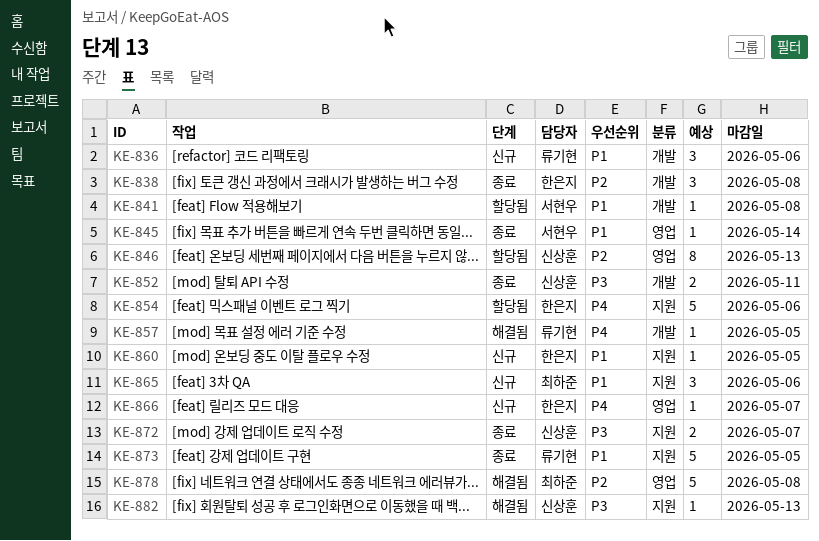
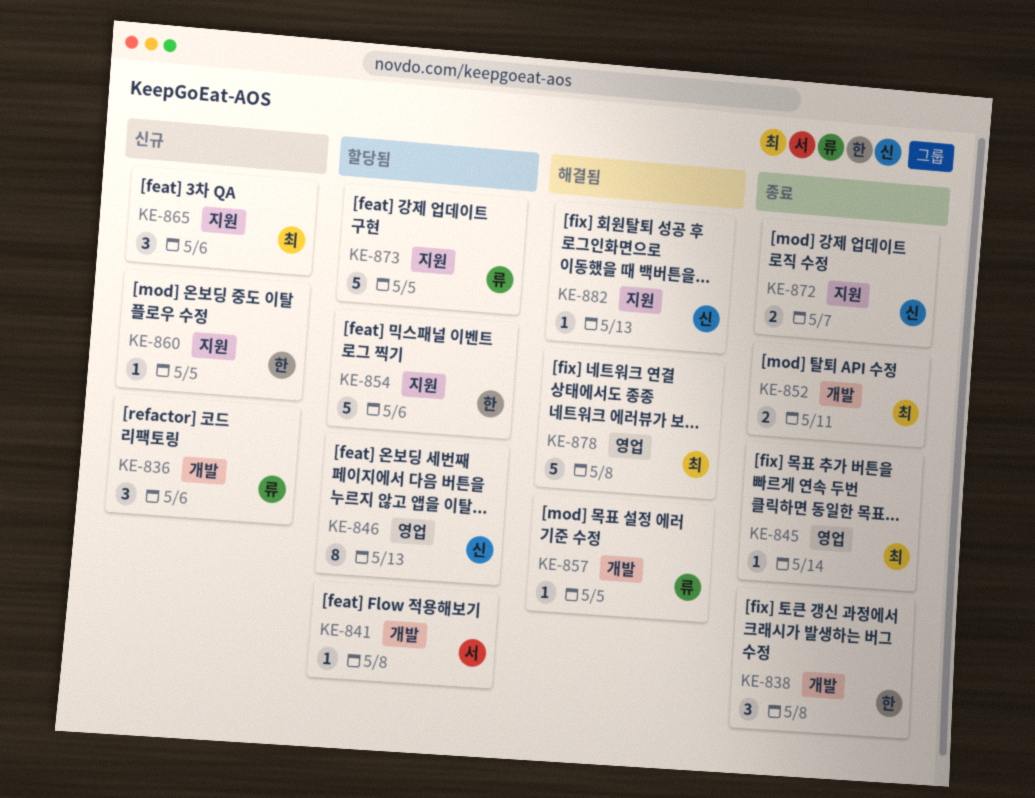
KE-845, owner: 서현우 -> 최하준
KE-852, owner: 신상훈 -> 최하준
KE-866: present -> none
KE-873, status: 종료 -> 할당됨

